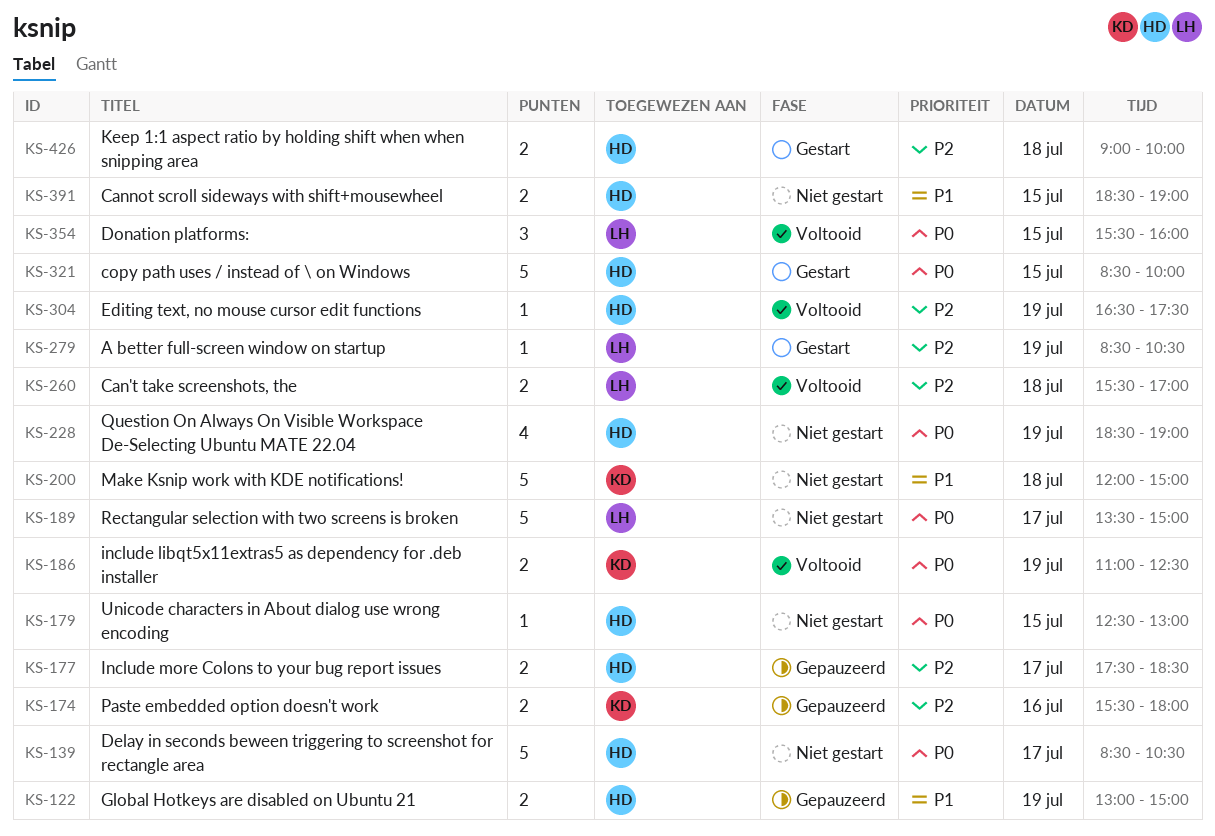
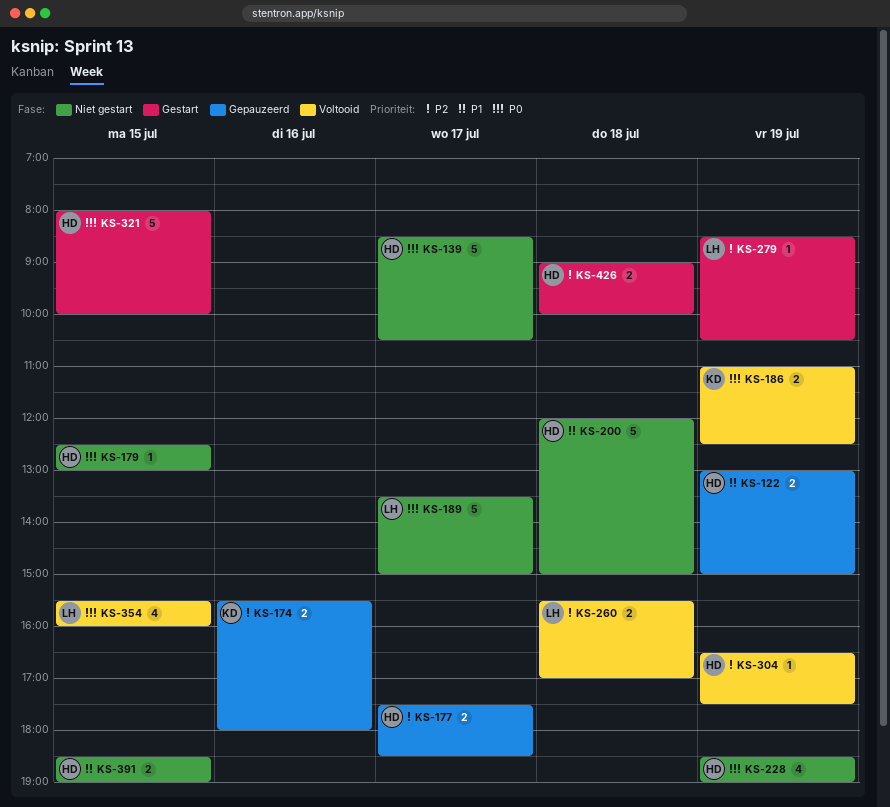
KS-200, owner: KD -> HD
KS-321, begins: 08:30 -> 08:00
KS-354, estimate: 3 -> 4

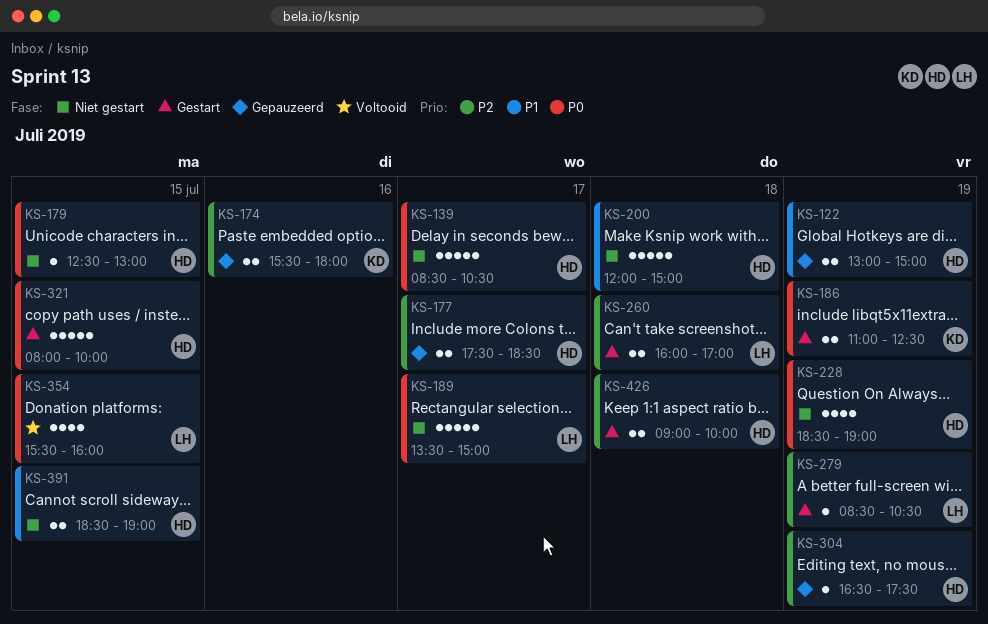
KS-186, status: Voltooid -> Gestart
KS-260, status: Voltooid -> Gestart
KS-260, begins: 15:30 -> 16:00
KS-304, status: Voltooid -> Gepauzeerd

